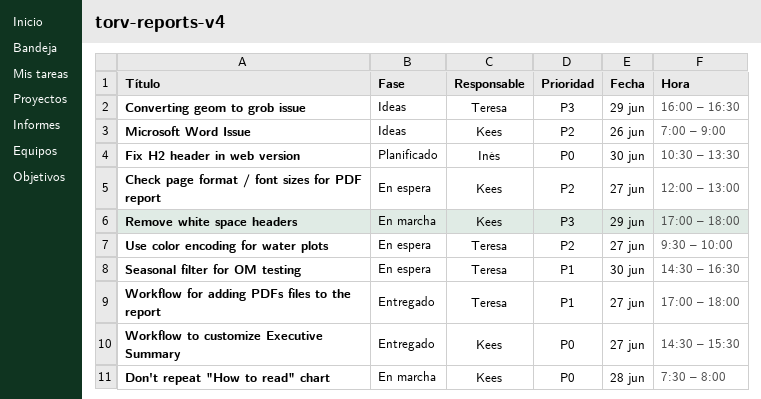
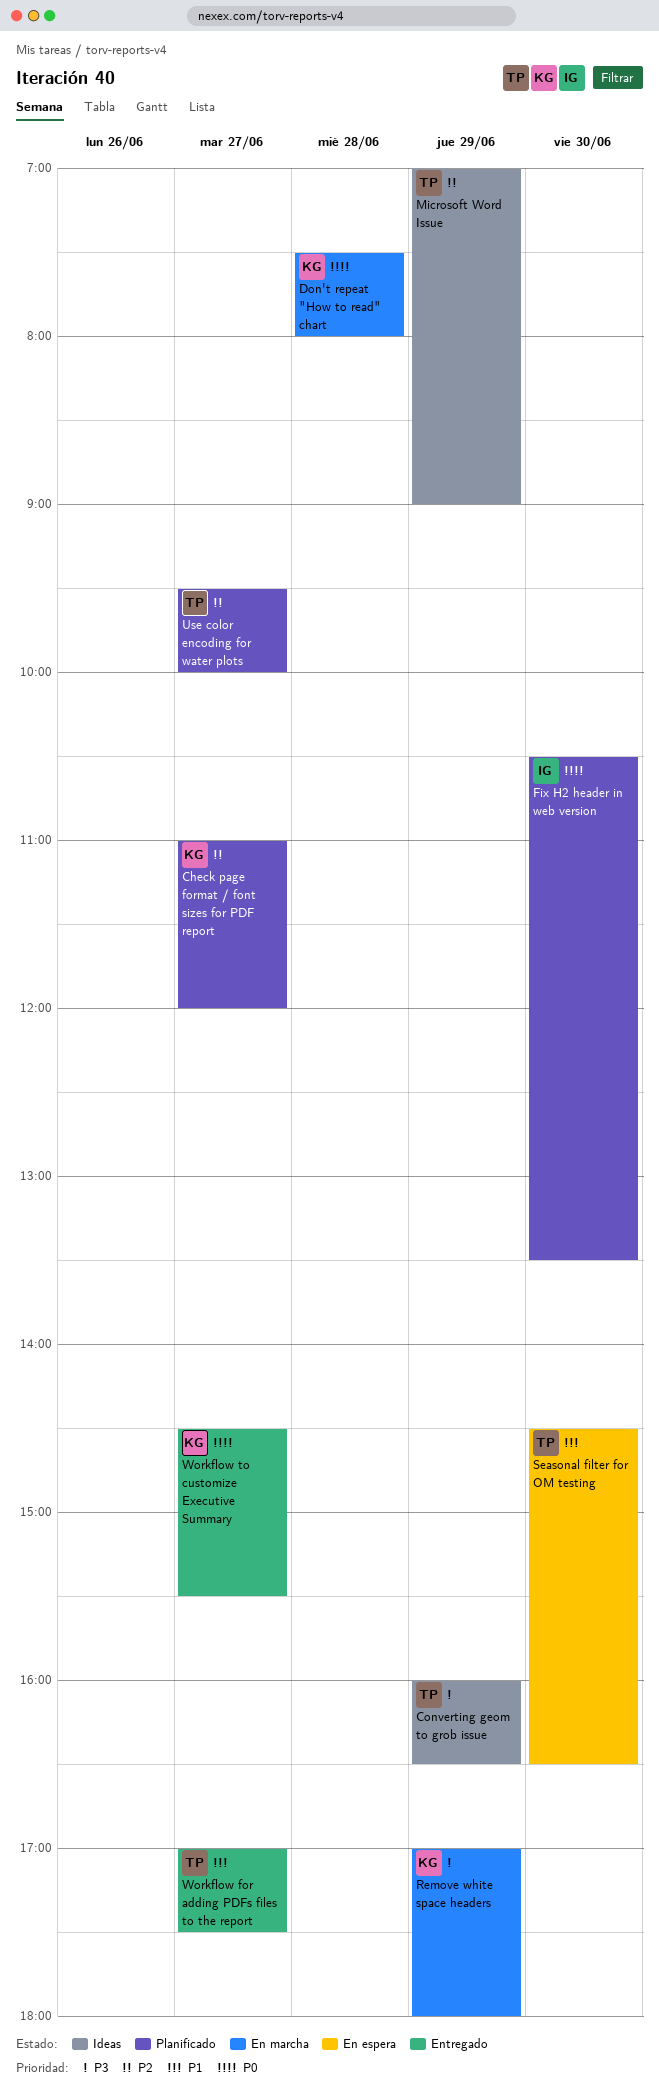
Check page format / font sizes for PDF report, status: En espera -> Planificado
Check page format / font sizes for PDF report, begins: 12:00 -> 11:00
Check page format / font sizes for PDF report, ends: 13:00 -> 12:00
Microsoft Word Issue, owner: Kees -> Teresa
Microsoft Word Issue, day: Jun 26 -> Jun 29
Use color encoding for water plots, status: En espera -> Planificado
Workflow for adding PDFs files to the report, ends: 18:00 -> 17:30

